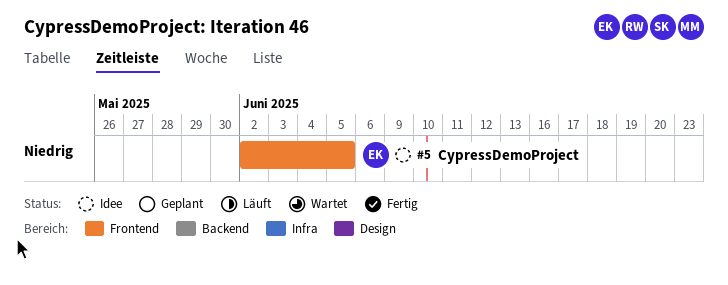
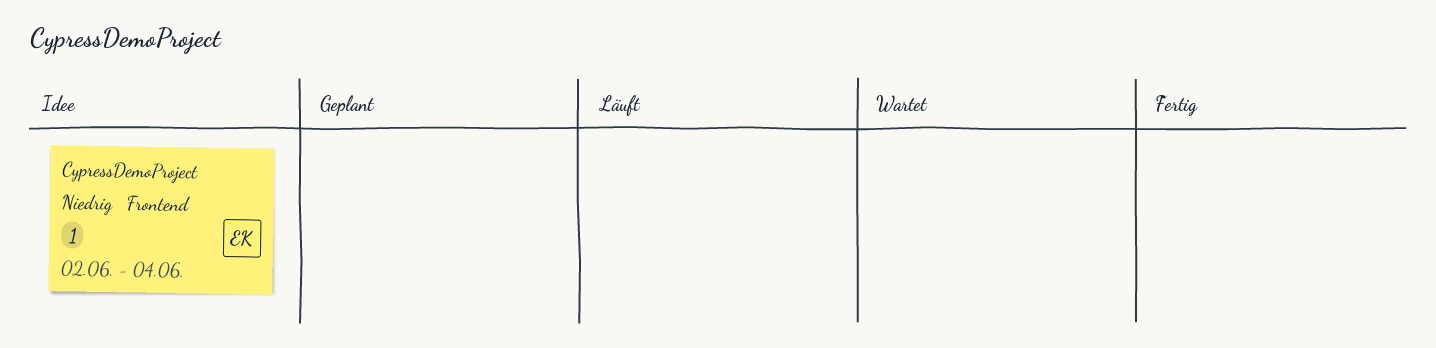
CypressDemoProject, due: Jun 5 -> Jun 4

